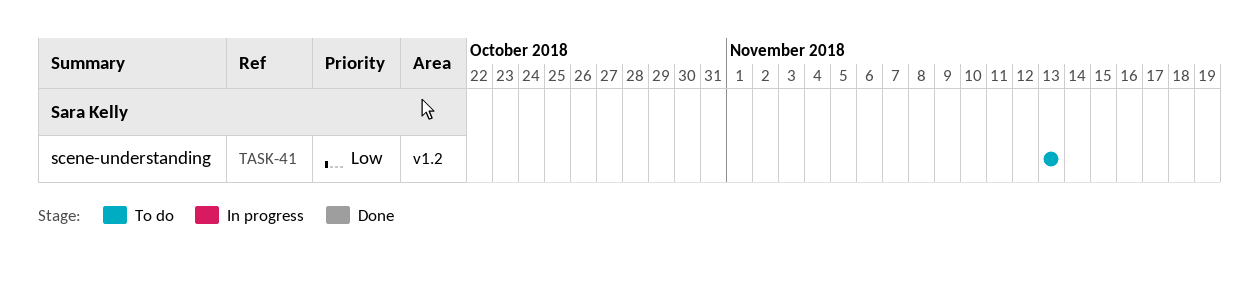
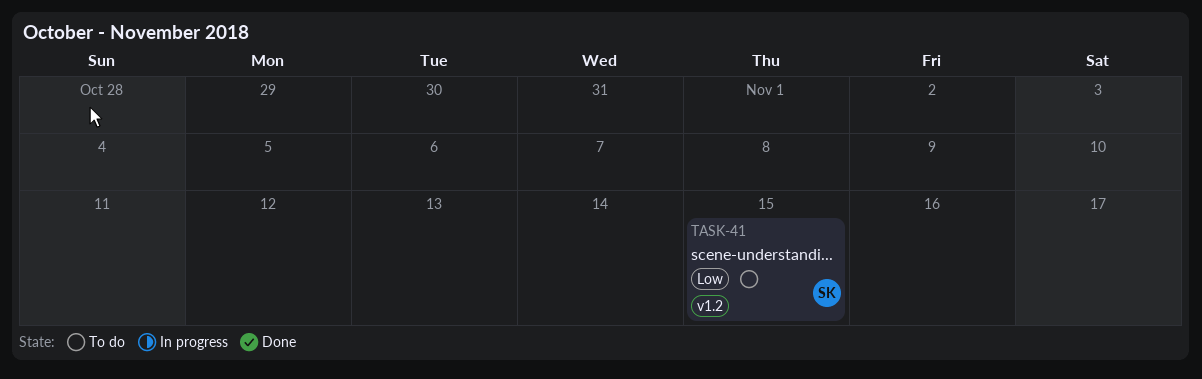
TASK-41, due: Nov 13 -> Nov 15

